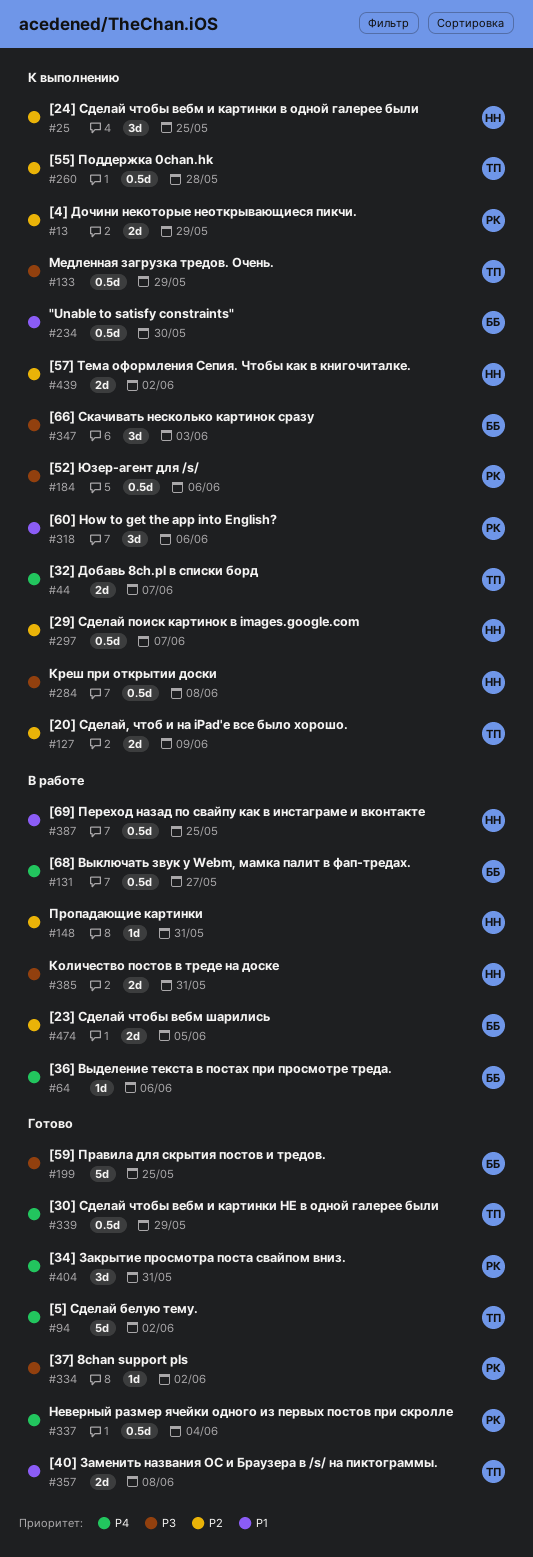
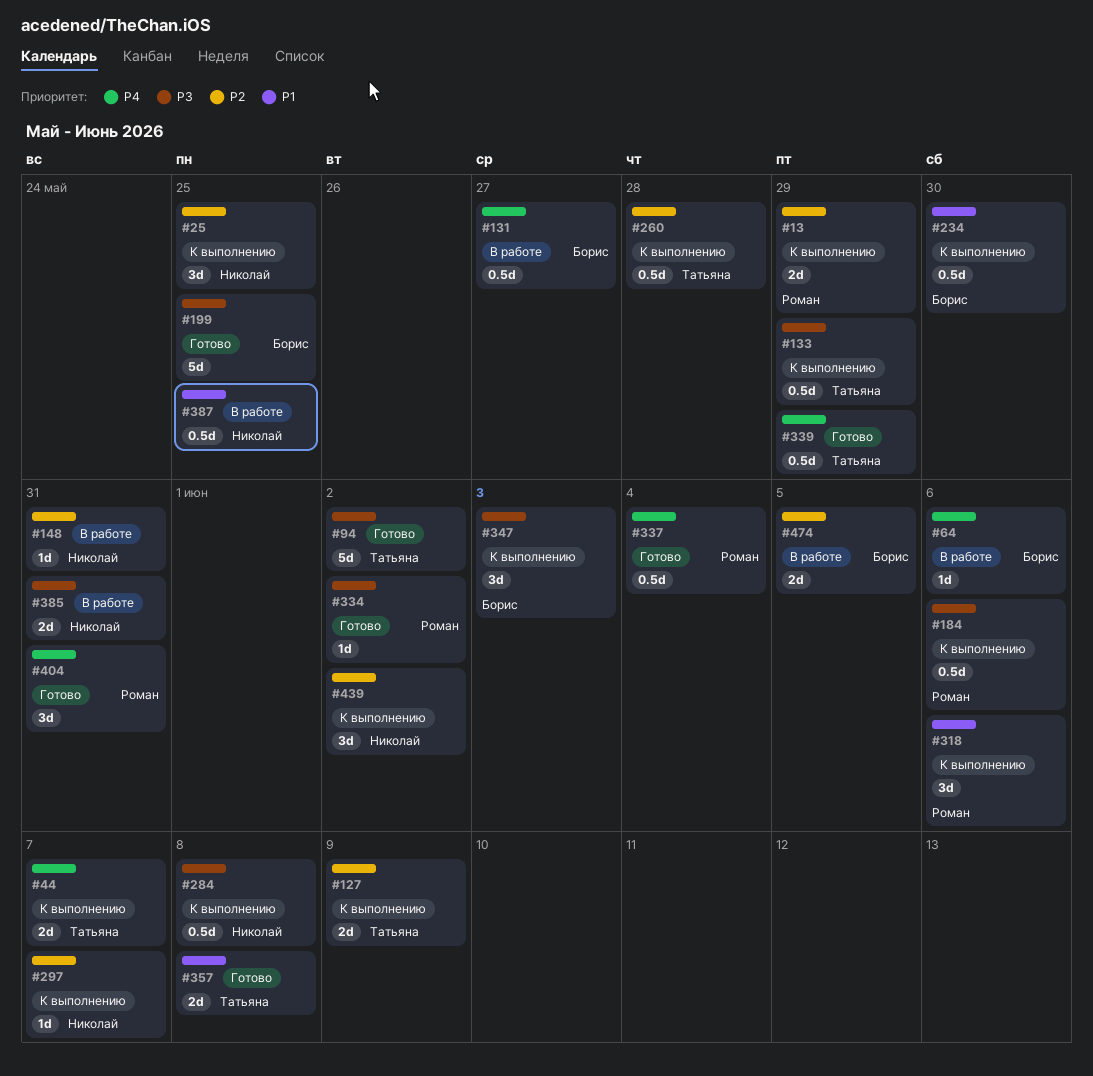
#94, priority: P4 -> P3
#297, estimate: 0.5d -> 1d
#439, estimate: 2d -> 3d

